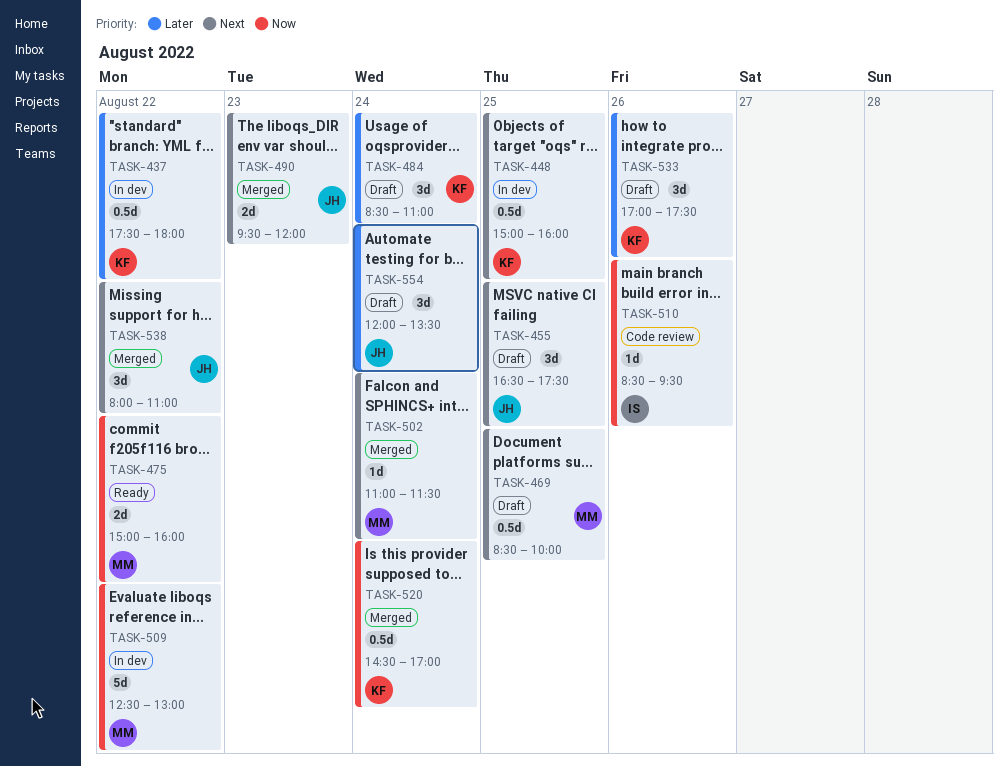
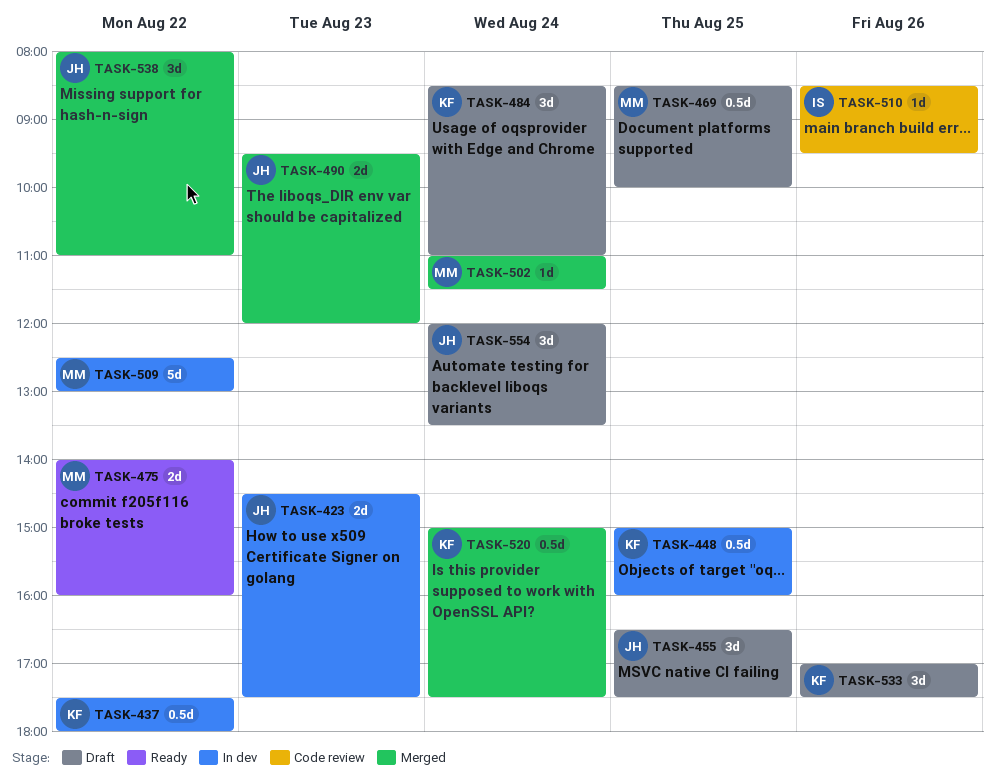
TASK-423: none -> present
TASK-475, begins: 15:00 -> 14:00
TASK-520, begins: 14:30 -> 15:00
TASK-520, ends: 17:00 -> 17:30

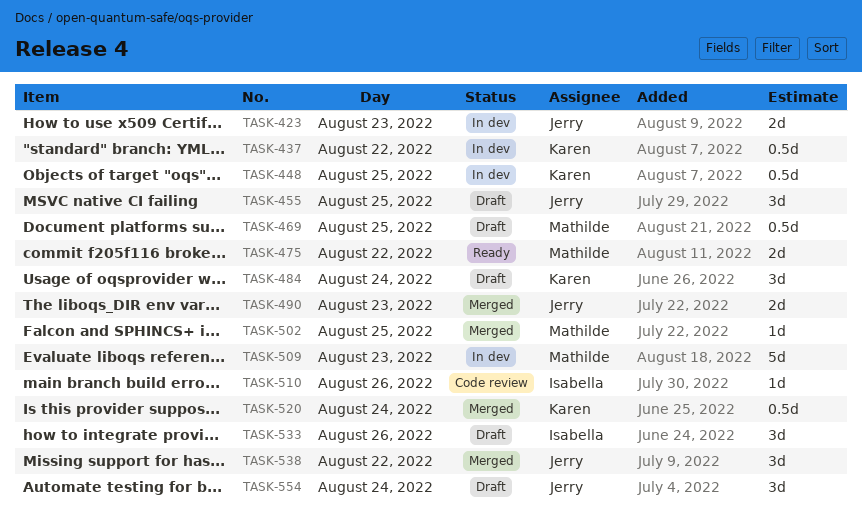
TASK-502, day: Aug 24 -> Aug 25
TASK-509, day: Aug 22 -> Aug 23
TASK-533, owner: Karen -> Isabella

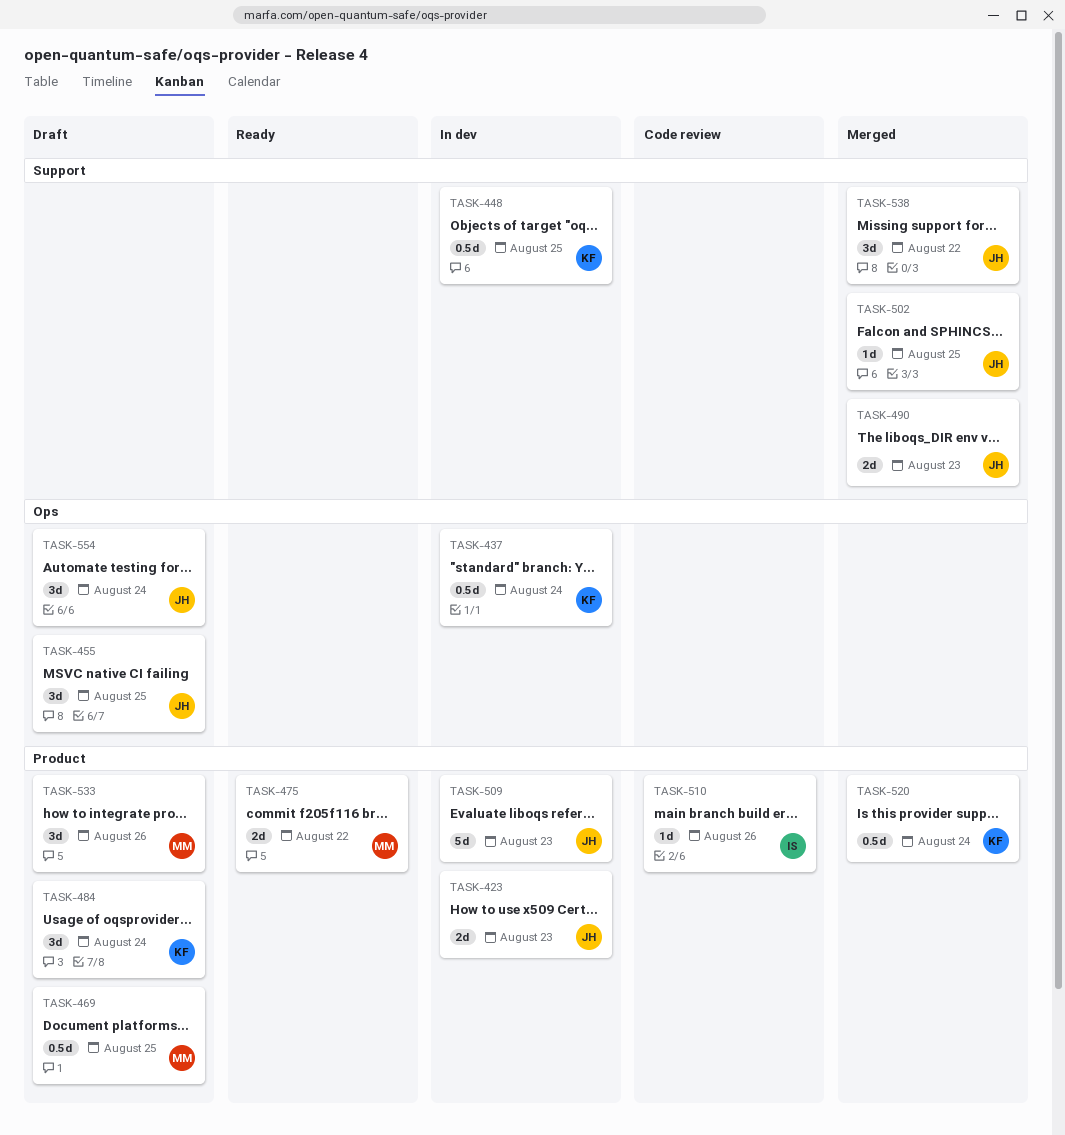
TASK-437, day: Aug 22 -> Aug 24
TASK-502, owner: Mathilde -> Jerry
TASK-509, owner: Mathilde -> Jerry
TASK-533, owner: Isabella -> Mathilde

